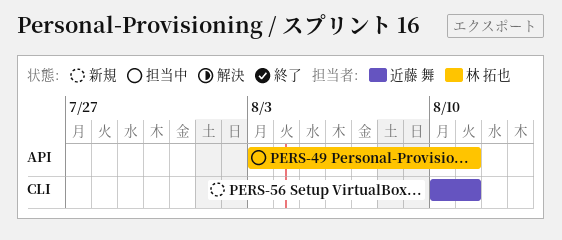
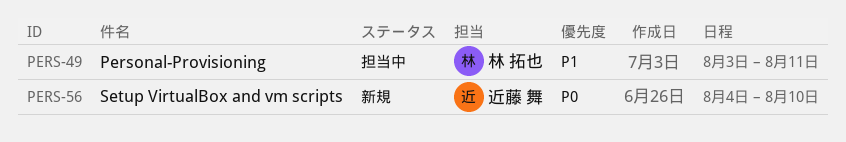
PERS-56, start: Aug 10 -> Aug 4
PERS-56, due: Aug 11 -> Aug 10

